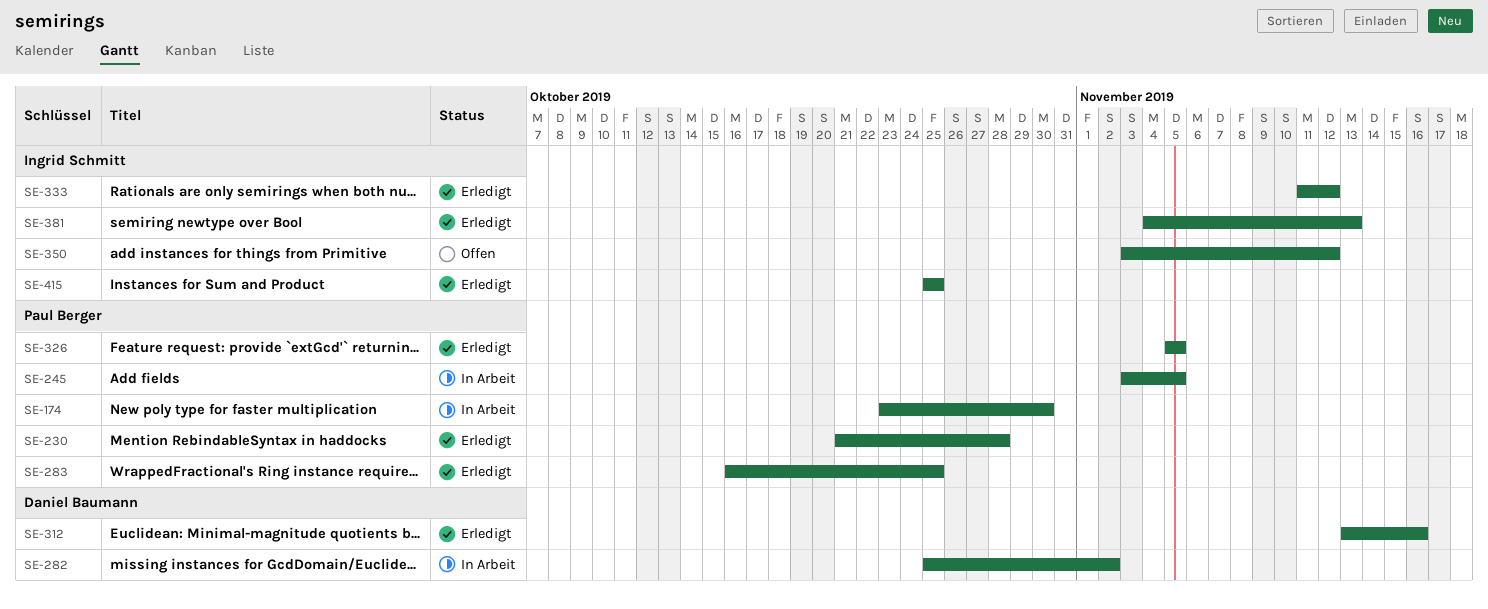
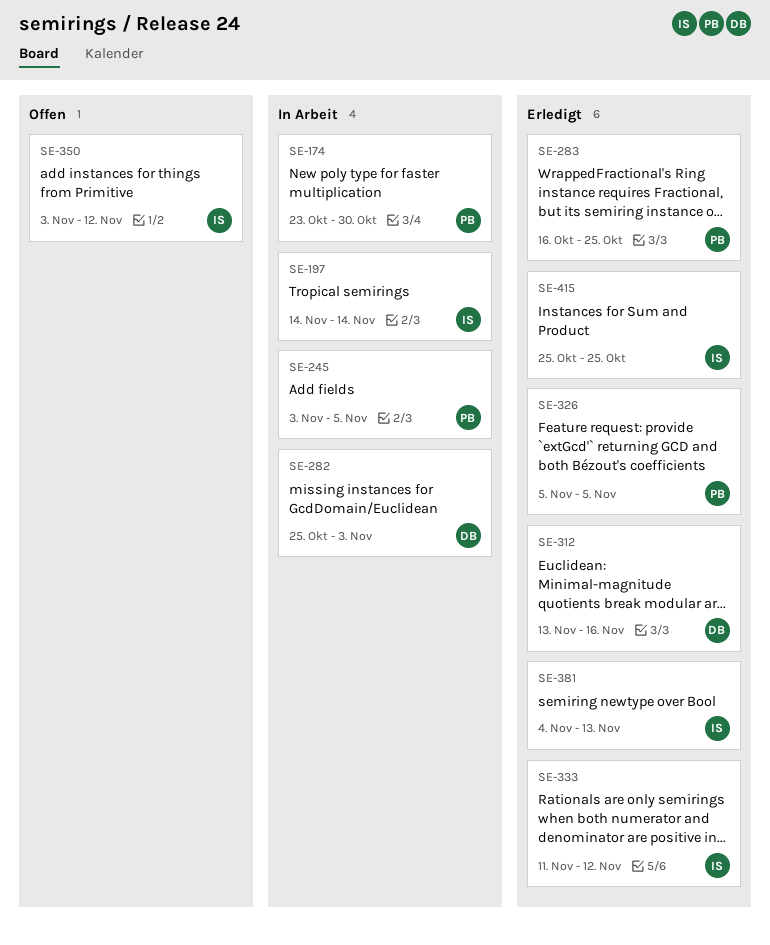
SE-197: none -> present
SE-230: present -> none
SE-282, due: Nov 2 -> Nov 3

